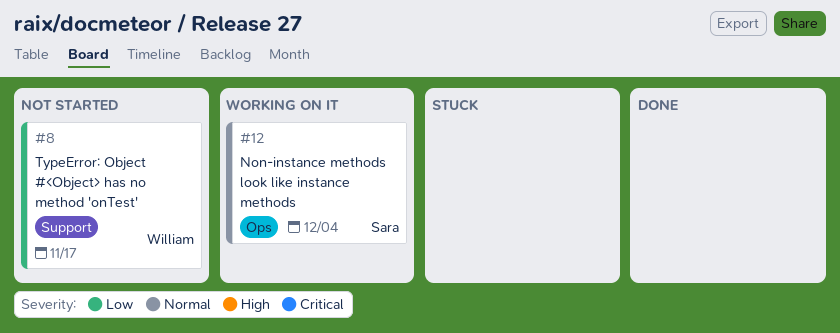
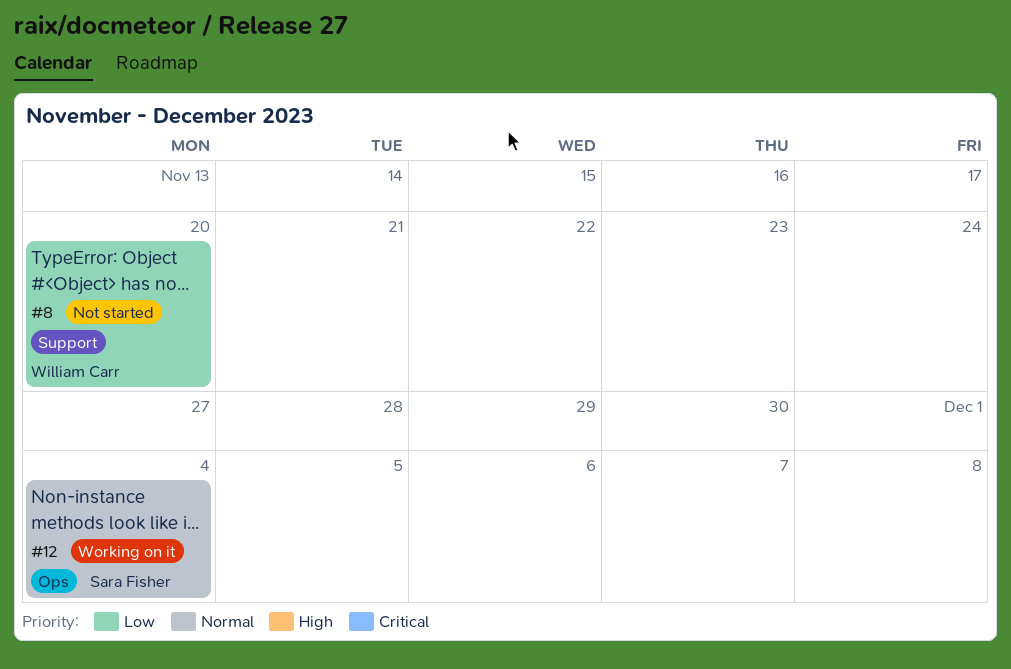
#8, due: Nov 17 -> Nov 20

